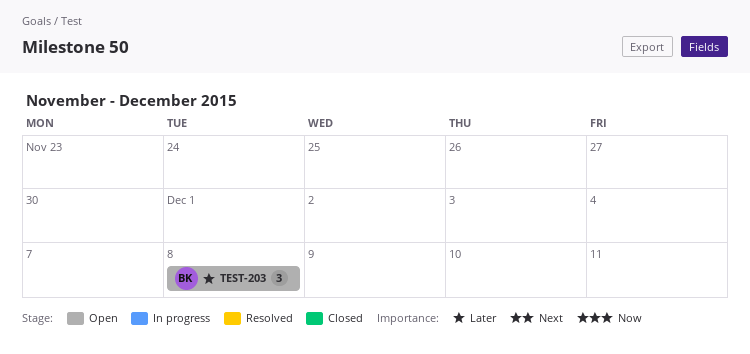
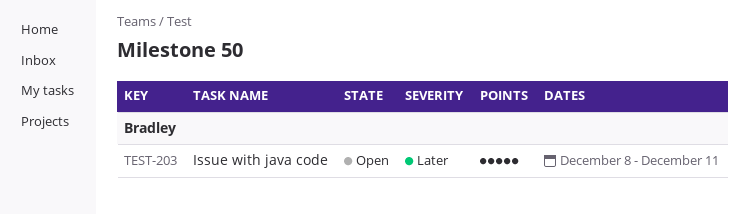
TEST-203, estimate: 3 -> 5
TEST-203, due: Dec 8 -> Dec 11

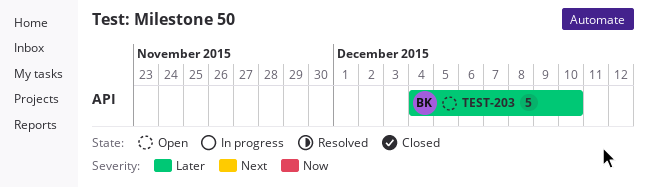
TEST-203, start: Dec 8 -> Dec 4
TEST-203, due: Dec 11 -> Dec 10

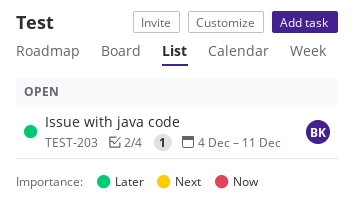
TEST-203, estimate: 5 -> 1
TEST-203, due: Dec 10 -> Dec 11

